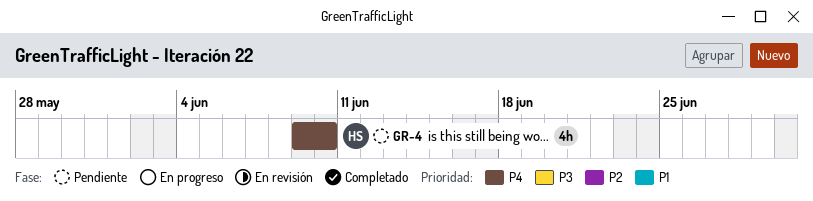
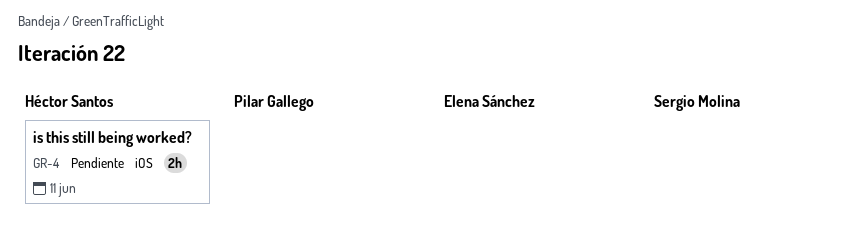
GR-4, estimate: 4h -> 2h
GR-4, due: Jun 10 -> Jun 11

